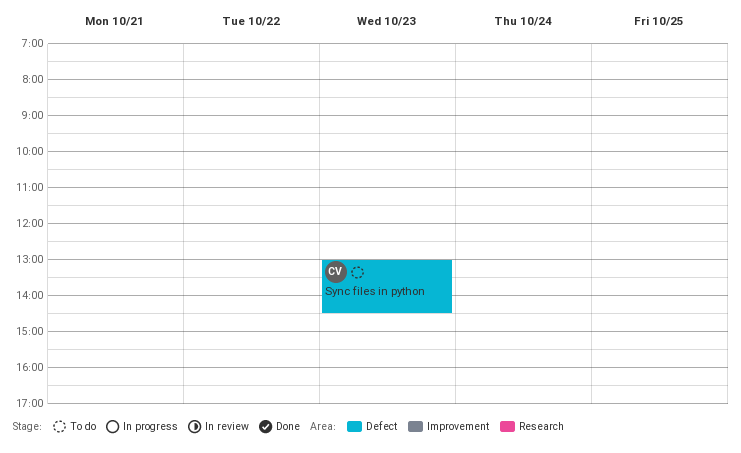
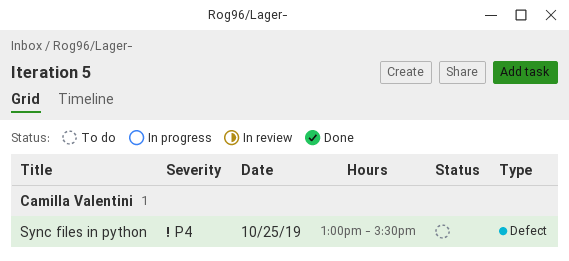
Sync files in python, day: Oct 23 -> Oct 25
Sync files in python, ends: 14:30 -> 15:30

